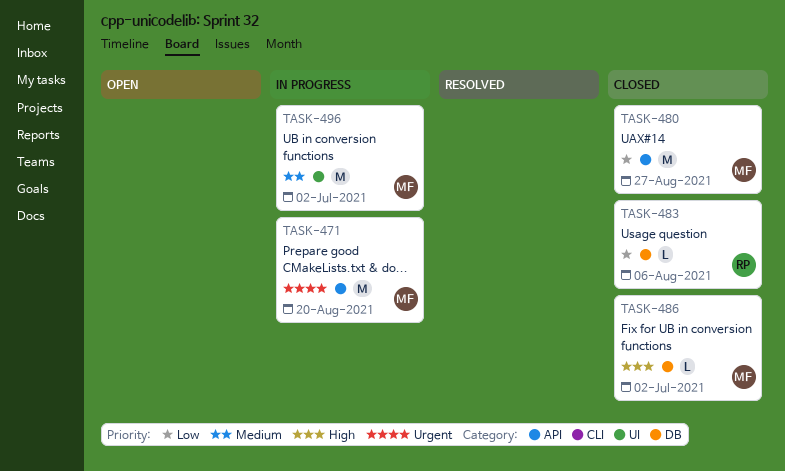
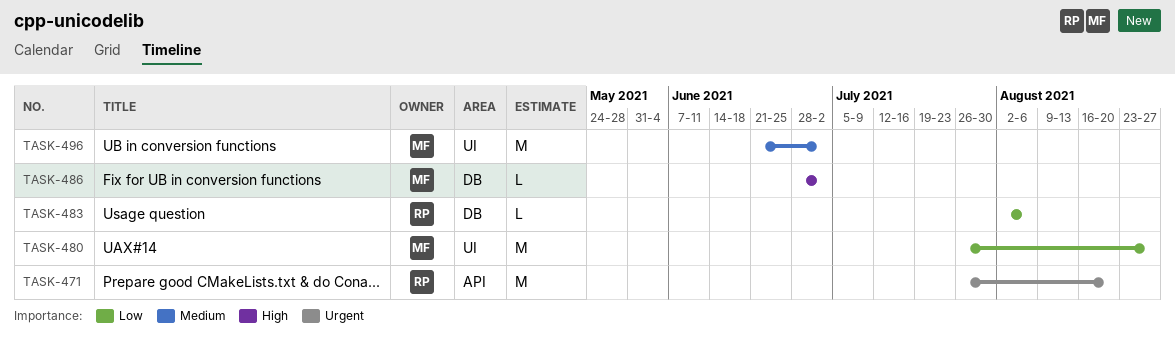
TASK-471, owner: MF -> RP
TASK-480, label: API -> UI

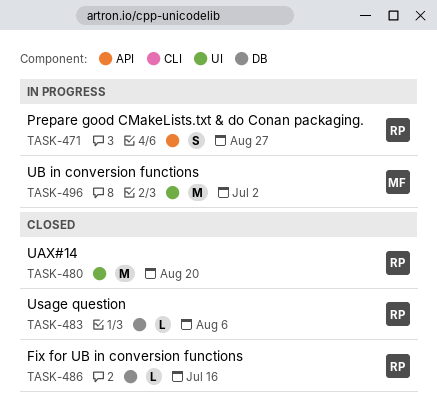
TASK-471, estimate: M -> S
TASK-471, due: Aug 20 -> Aug 27
TASK-480, owner: MF -> RP
TASK-480, due: Aug 27 -> Aug 20
TASK-486, owner: MF -> RP
TASK-486, due: Jul 2 -> Jul 16

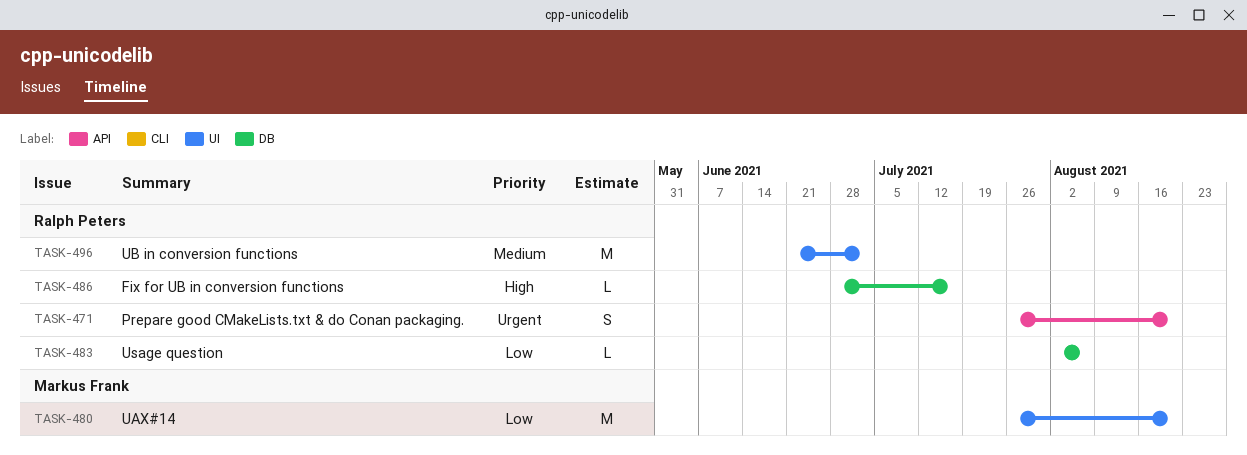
TASK-471, due: Aug 27 -> Aug 20
TASK-480, owner: Ralph Peters -> Markus Frank
TASK-496, owner: Markus Frank -> Ralph Peters

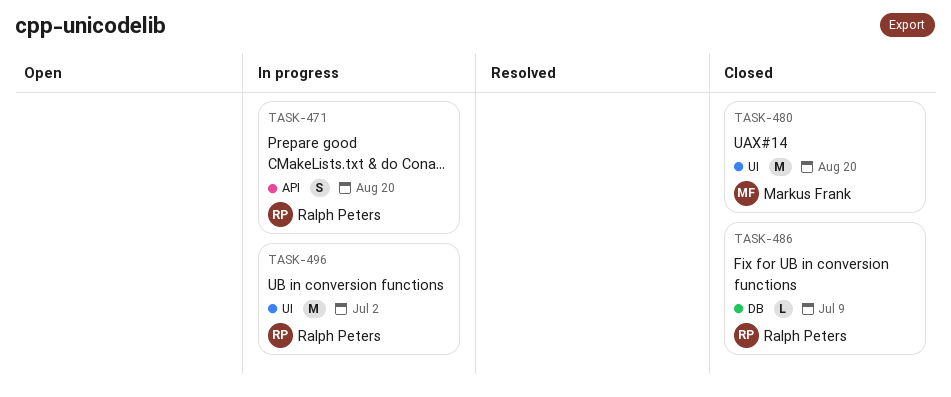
TASK-483: present -> none
TASK-486, due: Jul 16 -> Jul 9

